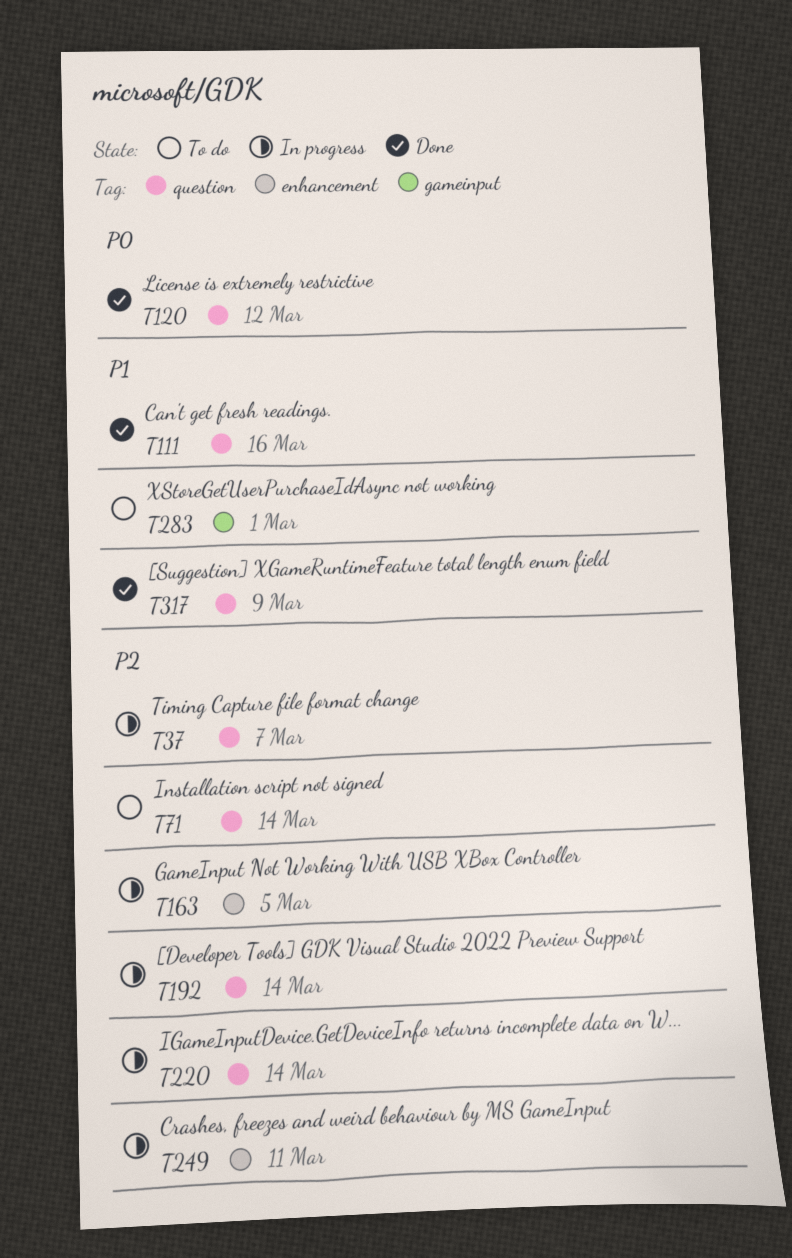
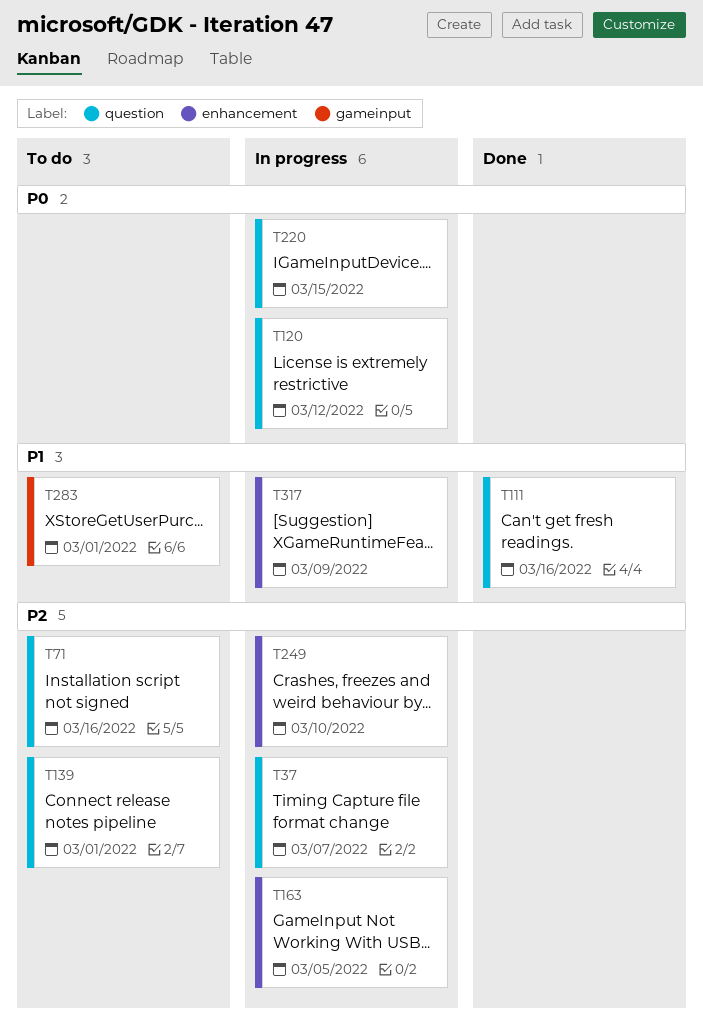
T71, due: Mar 14 -> Mar 16
T120, status: Done -> In progress
T139: none -> present
T192: present -> none
T220, priority: P2 -> P0
T220, due: Mar 14 -> Mar 15
T249, due: Mar 11 -> Mar 10
T317, status: Done -> In progress
T317, label: question -> enhancement

